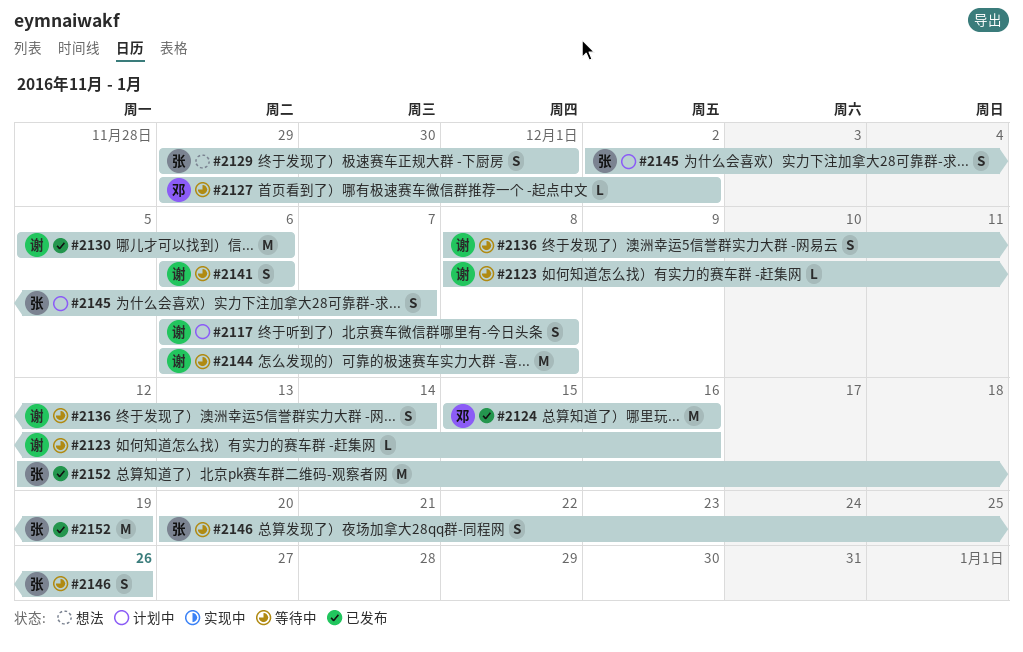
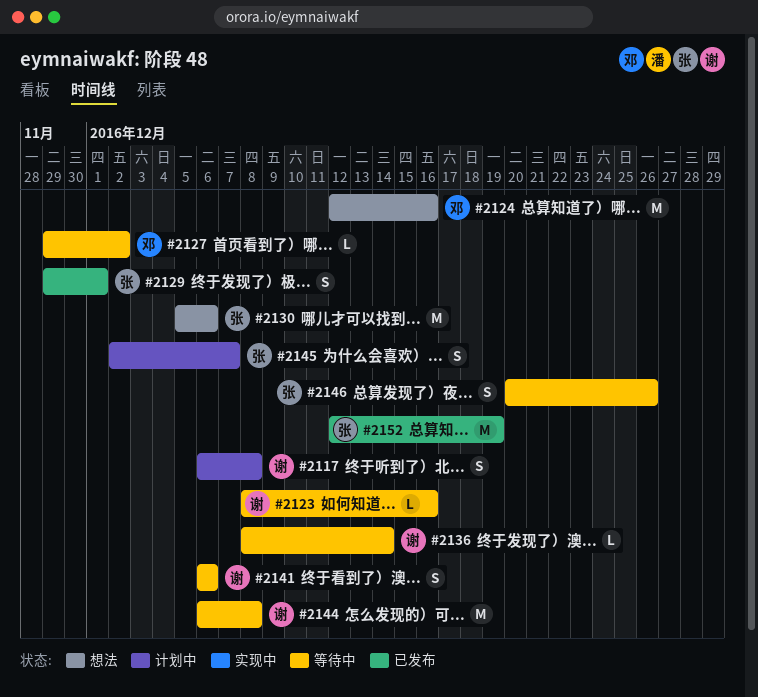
#2124, status: 已发布 -> 想法
#2124, start: Dec 15 -> Dec 12
#2129, status: 想法 -> 已发布
#2130, status: 已发布 -> 想法
#2130, owner: 谢 -> 张
#2136, estimate: S -> L

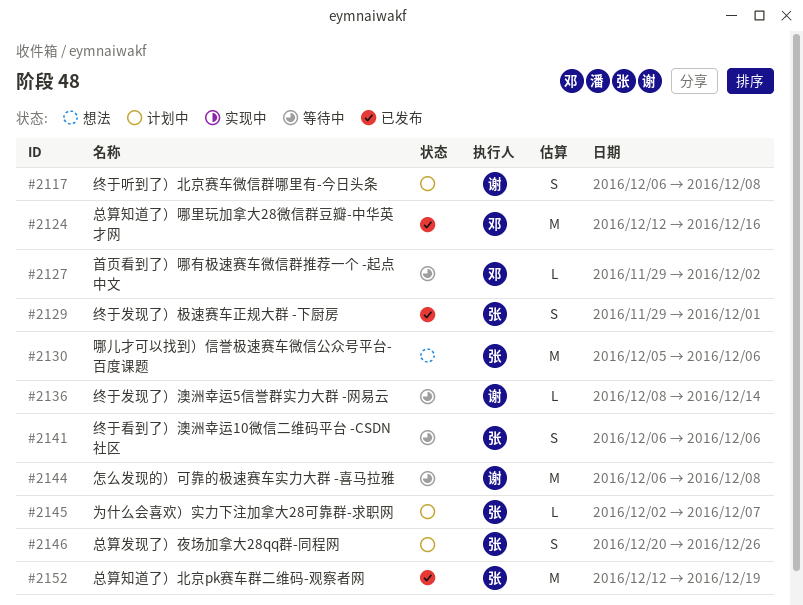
#2123: present -> none
#2124, status: 想法 -> 已发布
#2141, owner: 谢 -> 张
#2145, estimate: S -> L
#2146, status: 等待中 -> 计划中

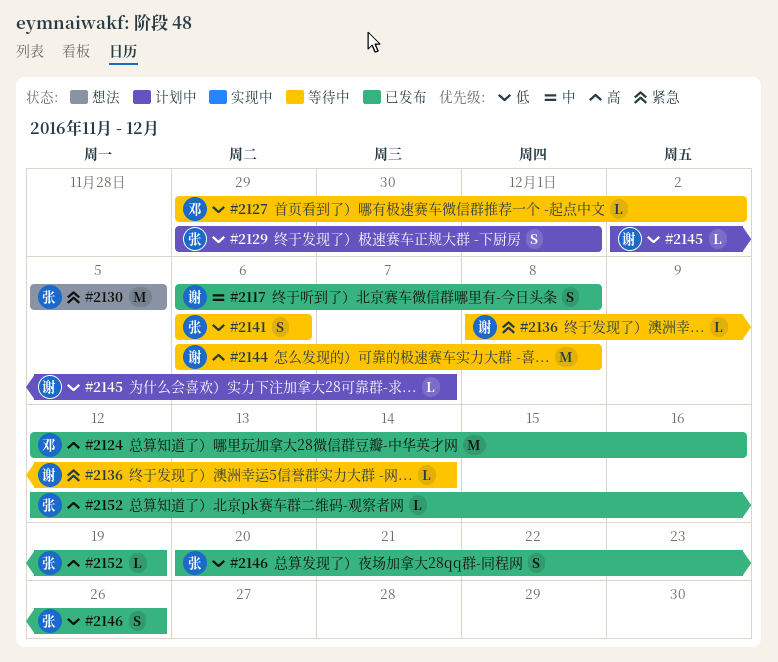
#2117, status: 计划中 -> 已发布
#2129, status: 已发布 -> 计划中
#2130, due: Dec 6 -> Dec 5
#2145, owner: 张 -> 谢
#2146, status: 计划中 -> 已发布
#2152, estimate: M -> L

